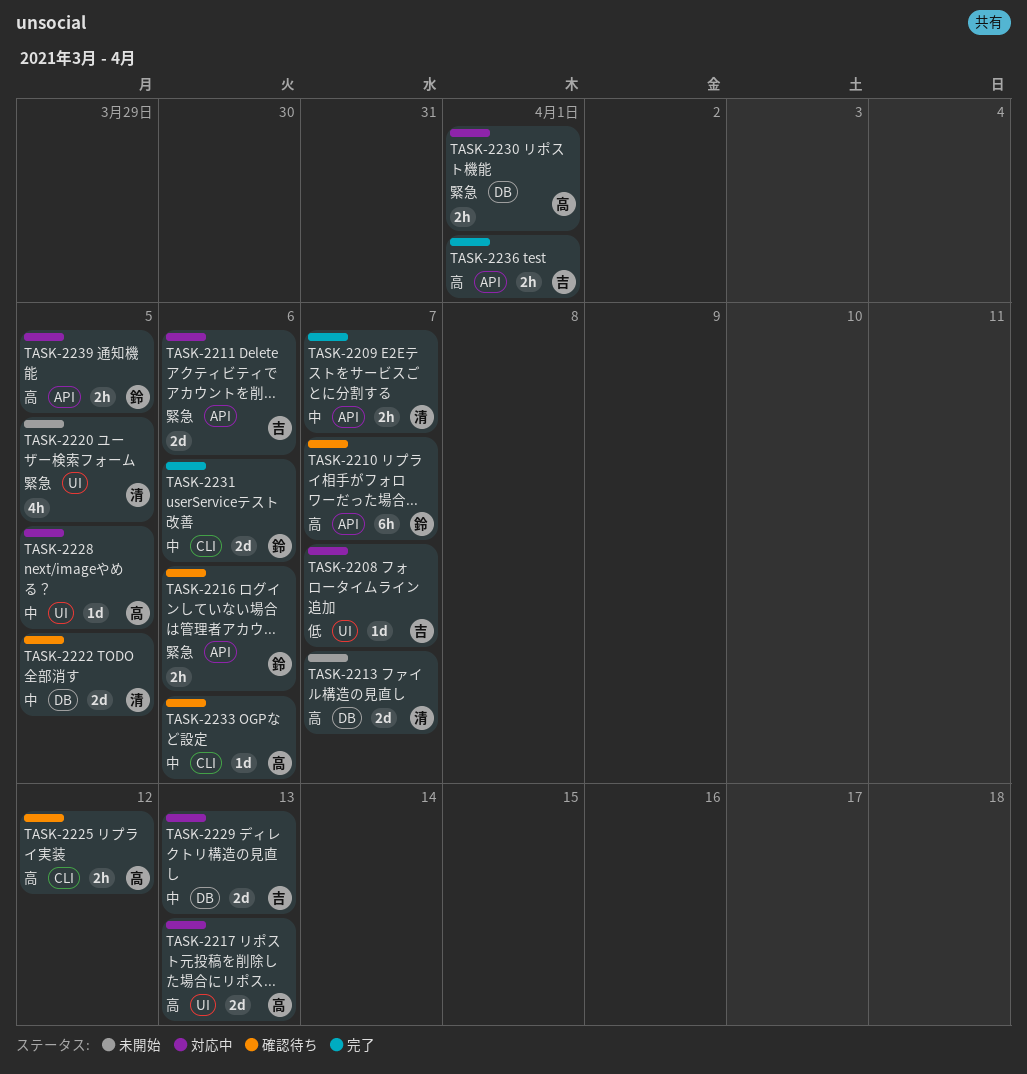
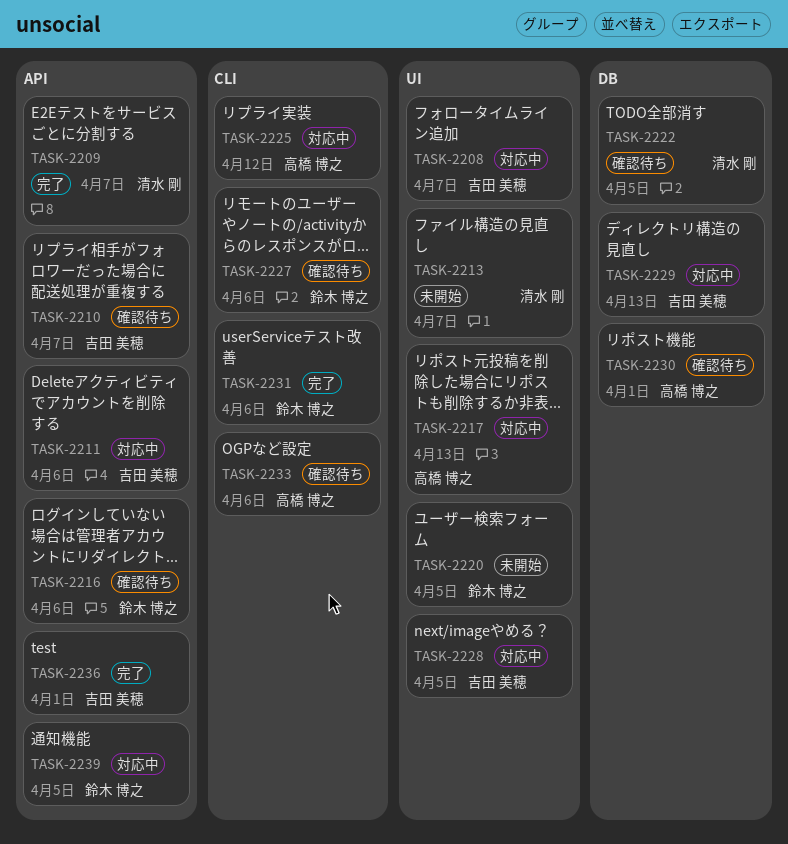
TASK-2210, owner: 鈴木 博之 -> 吉田 美穂
TASK-2213, label: DB -> UI
TASK-2220, owner: 清水 剛 -> 鈴木 博之
TASK-2225, status: 確認待ち -> 対応中
TASK-2227: none -> present
TASK-2228, owner: 高橋 博之 -> 吉田 美穂
TASK-2230, status: 対応中 -> 確認待ち

